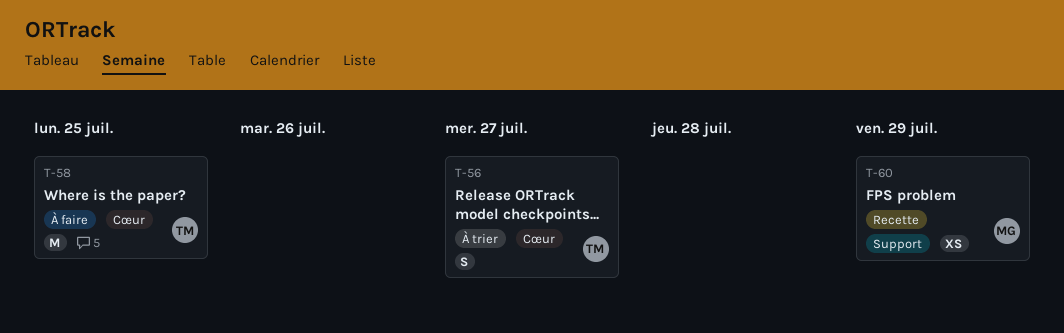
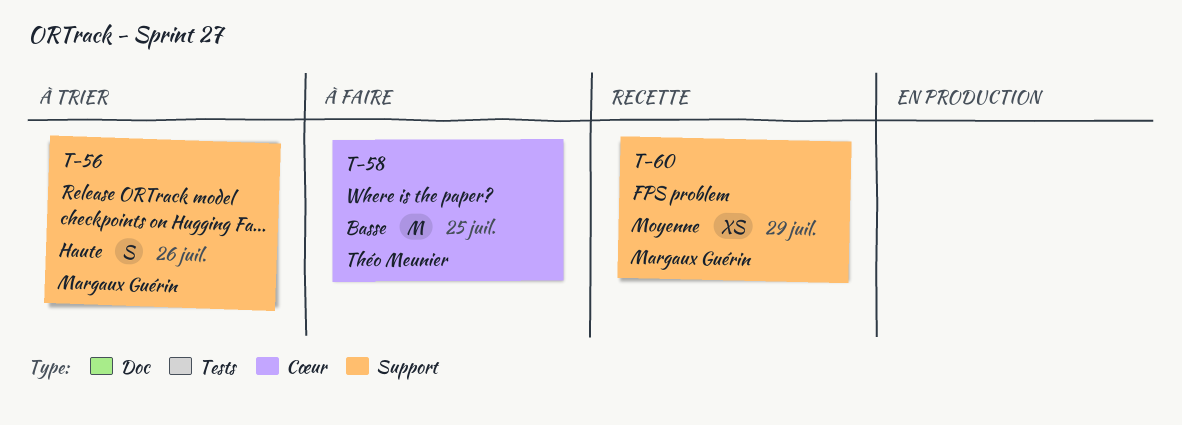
T-56, owner: Théo Meunier -> Margaux Guérin
T-56, label: Cœur -> Support
T-56, due: Jul 27 -> Jul 26

